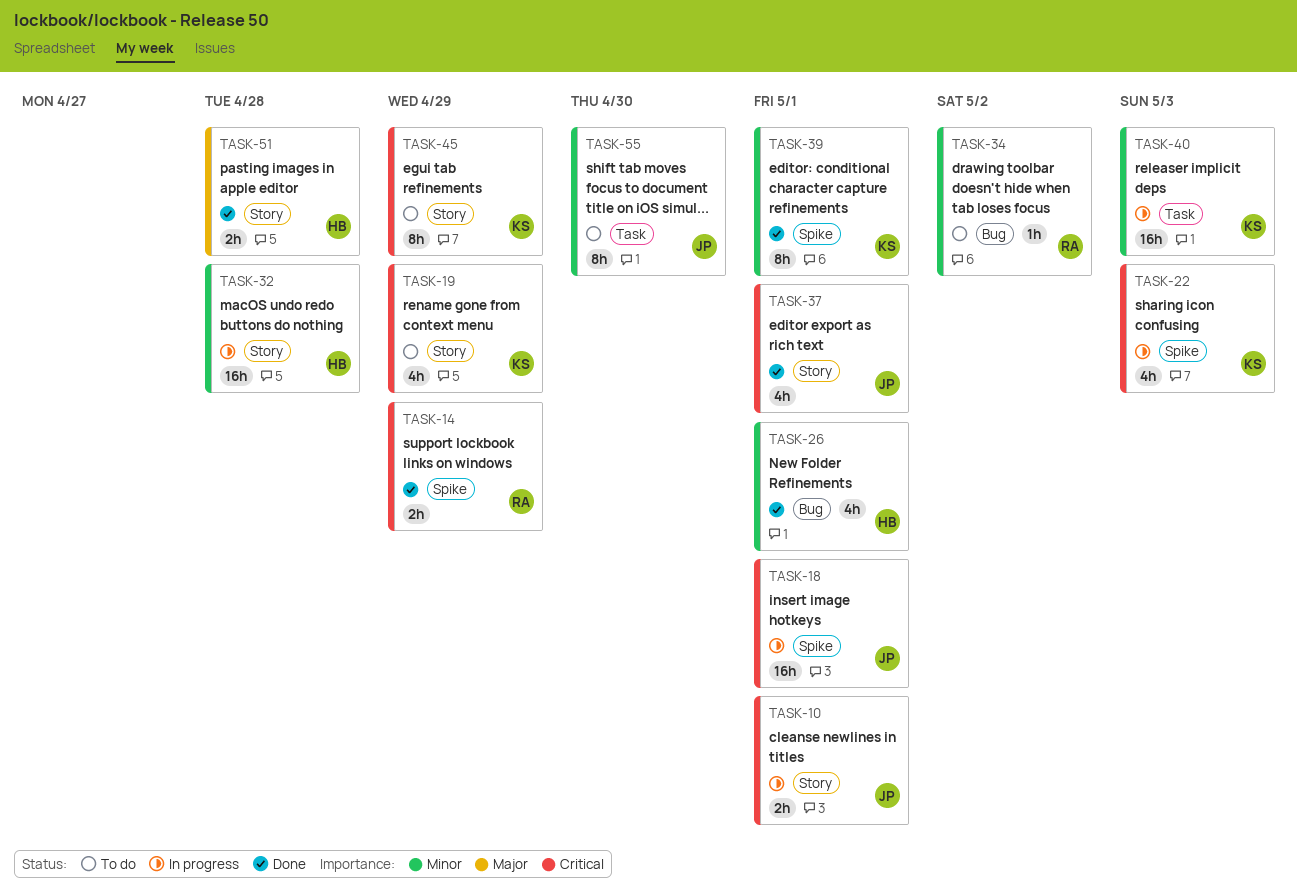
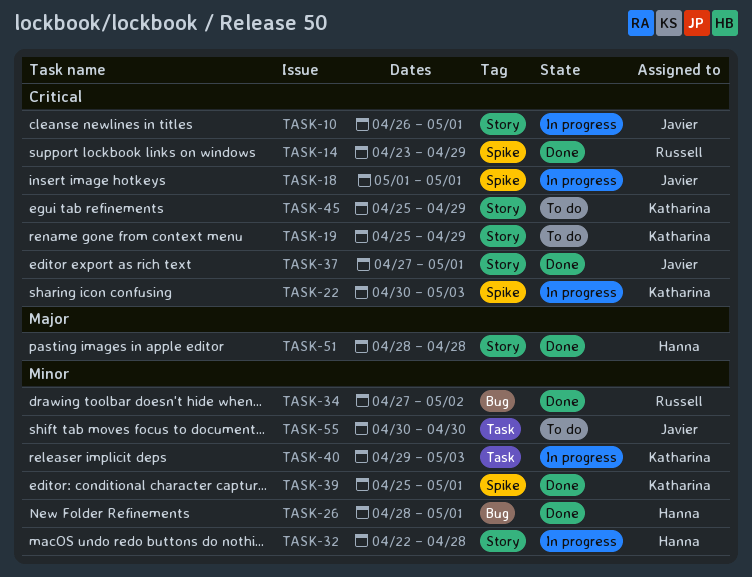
TASK-34, status: To do -> Done

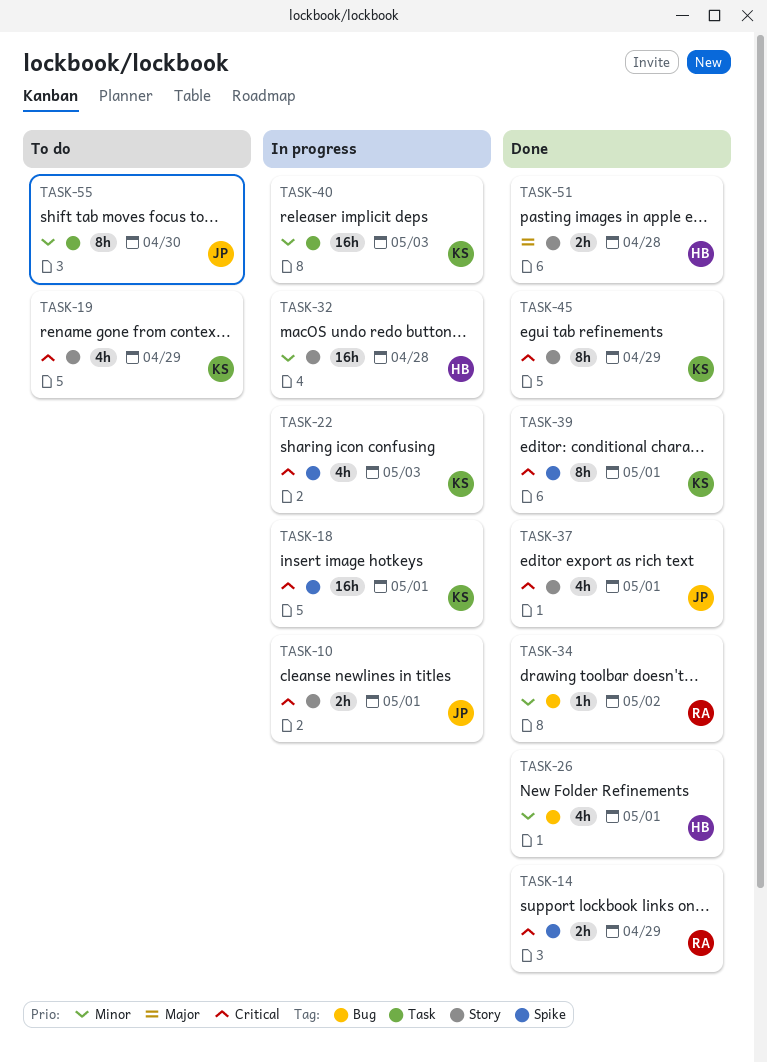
TASK-18, owner: Javier -> Katharina
TASK-39, priority: Minor -> Critical
TASK-45, status: To do -> Done

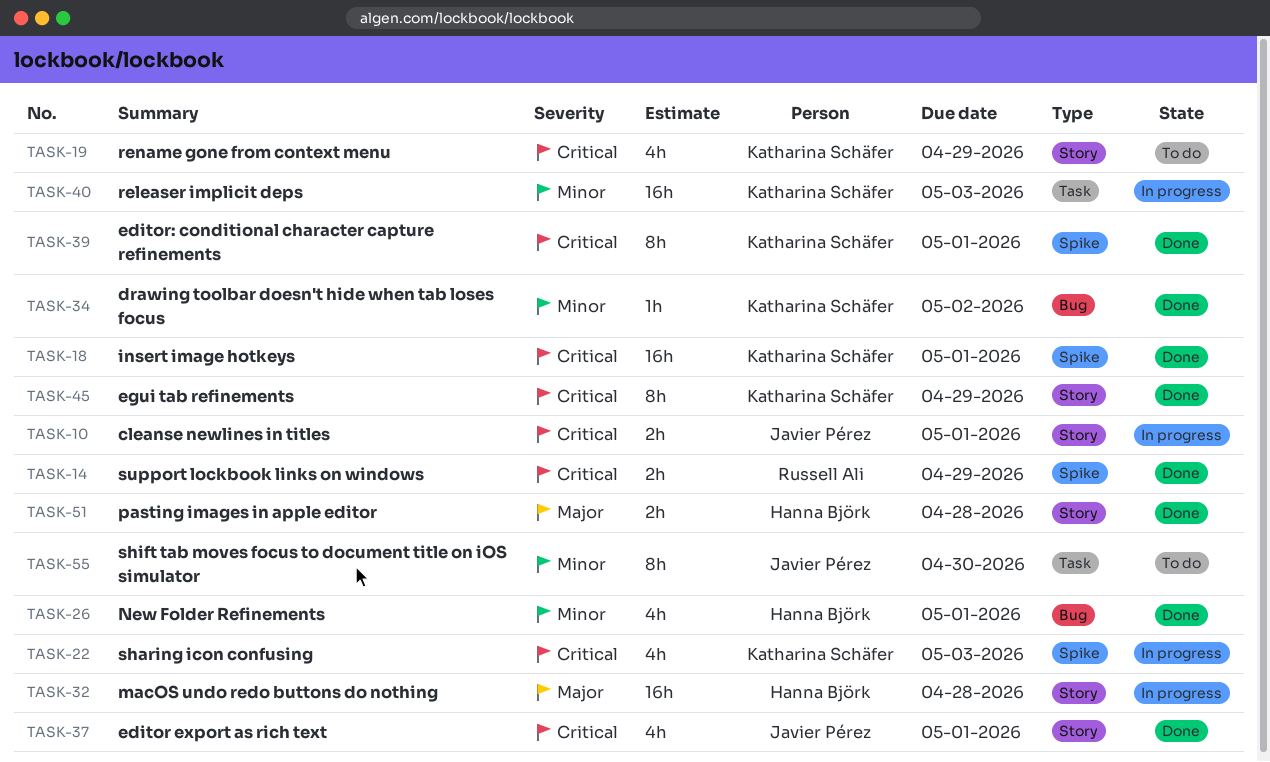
TASK-18, status: In progress -> Done
TASK-32, priority: Minor -> Major
TASK-34, owner: Russell Ali -> Katharina Schäfer

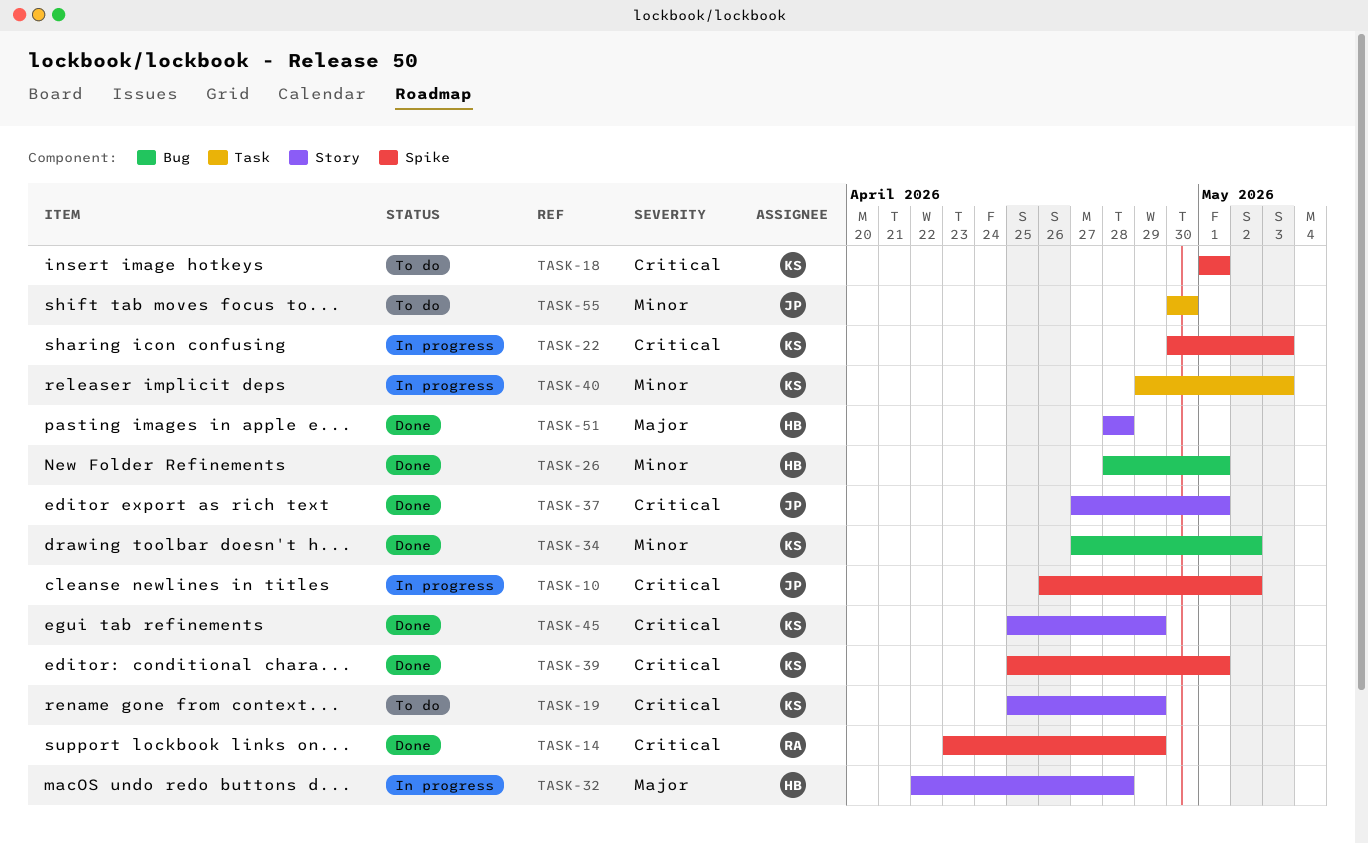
TASK-10, label: Story -> Spike
TASK-10, due: May 1 -> May 2
TASK-18, status: Done -> To do

